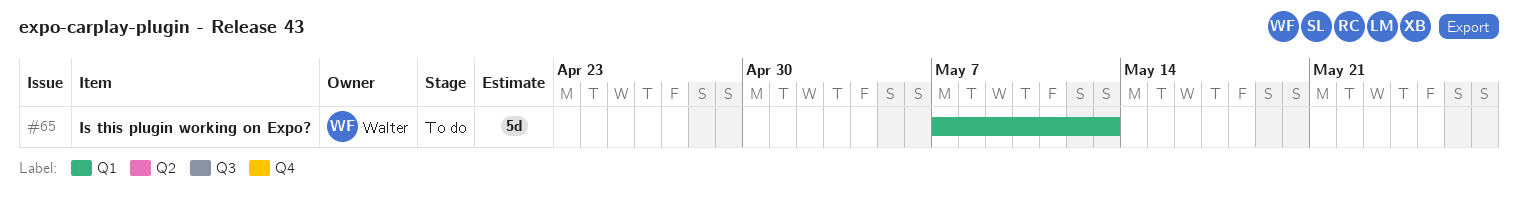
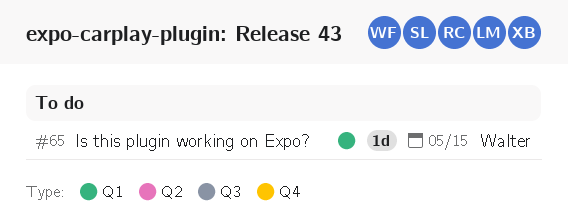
#65, estimate: 5d -> 1d
#65, due: May 13 -> May 15

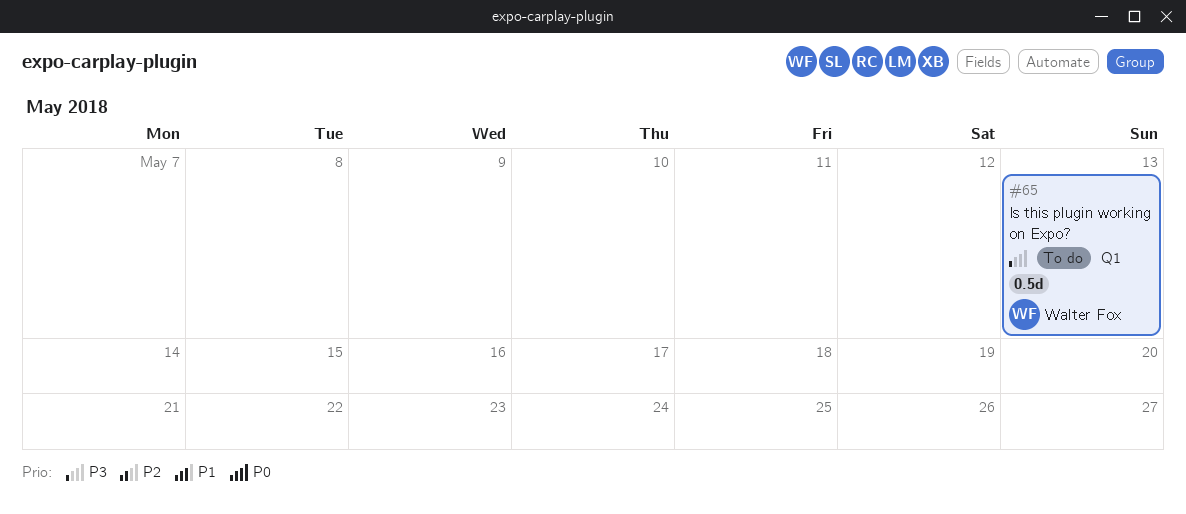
#65, estimate: 1d -> 0.5d
#65, due: May 15 -> May 13

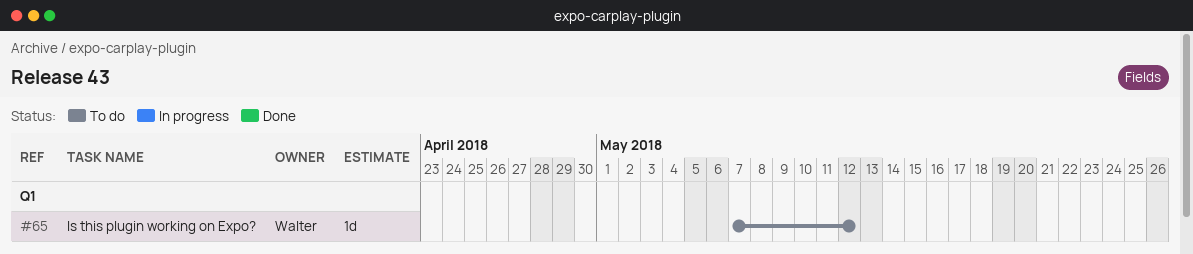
#65, estimate: 0.5d -> 1d
#65, due: May 13 -> May 12

